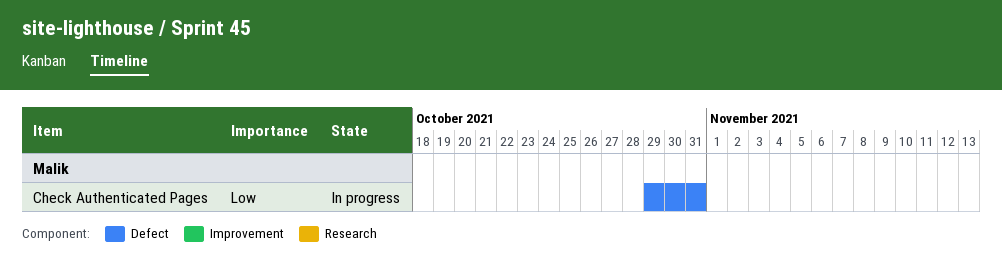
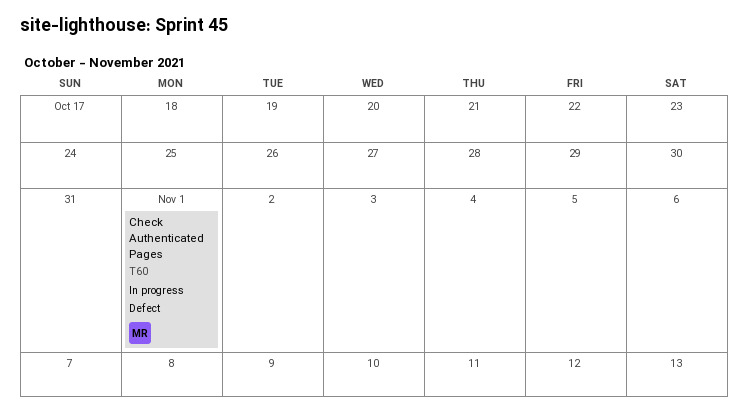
Check Authenticated Pages, due: Oct 31 -> Nov 1

